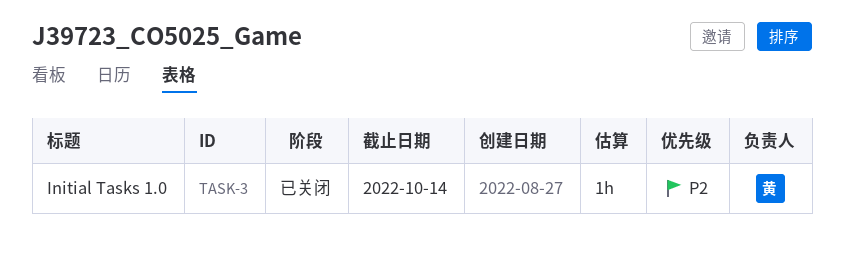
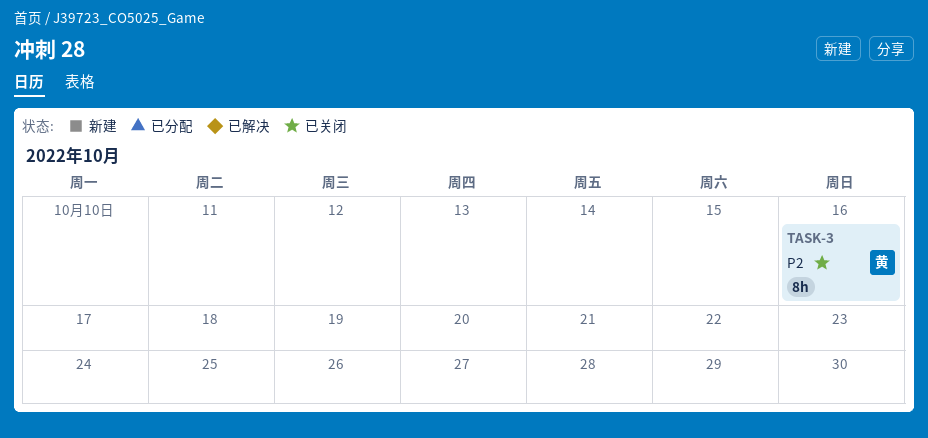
TASK-3, estimate: 1h -> 8h
TASK-3, due: Oct 14 -> Oct 16

